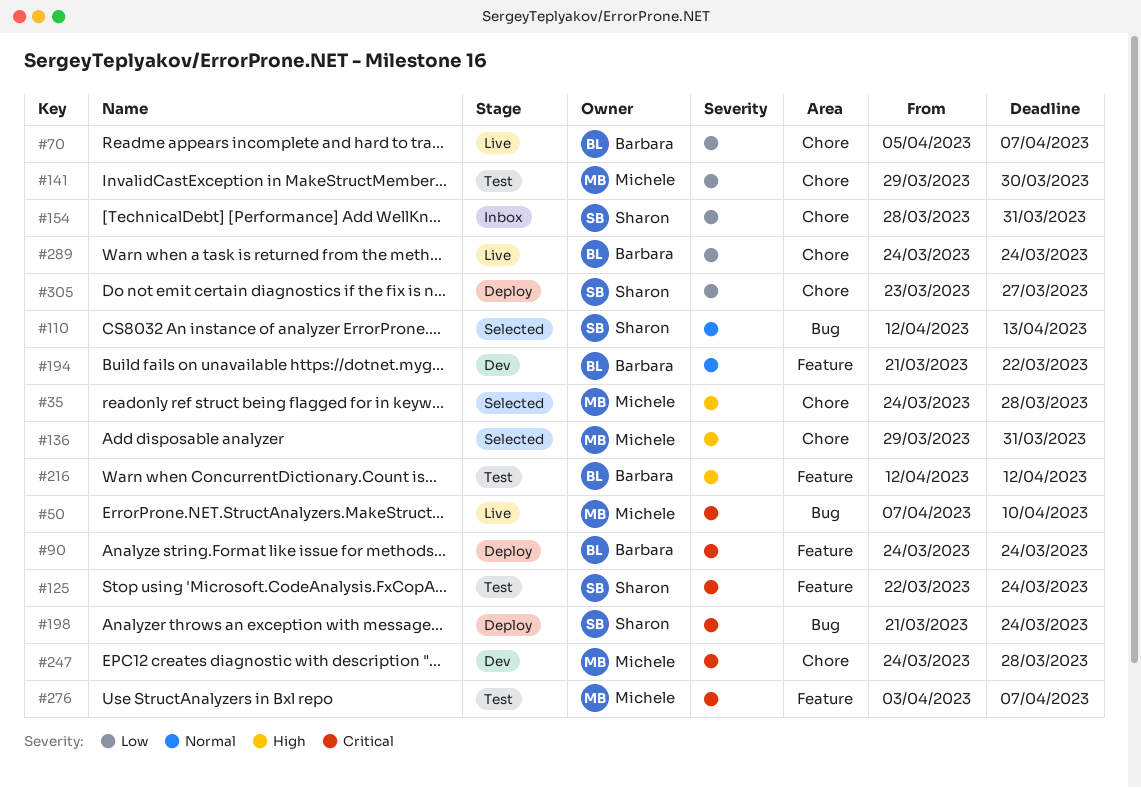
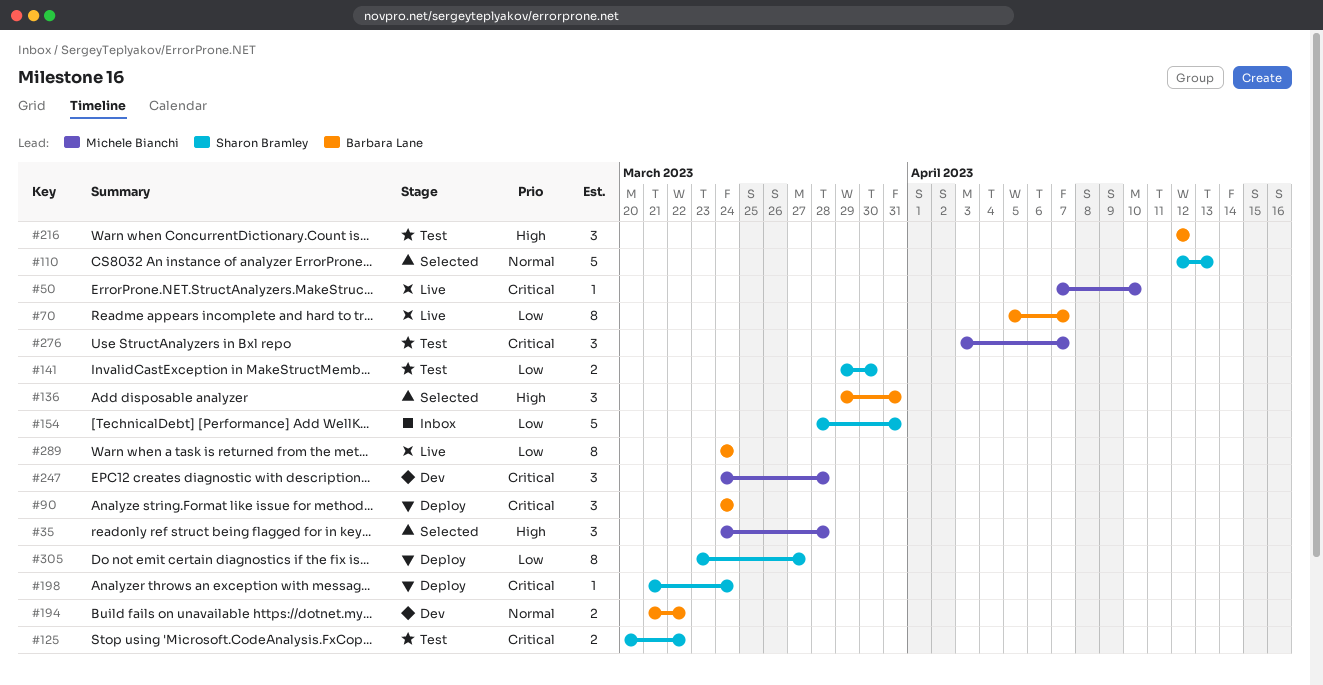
#125, start: Mar 22 -> Mar 20
#125, due: Mar 24 -> Mar 22
#136, owner: Michele Bianchi -> Barbara Lane
#141, owner: Michele Bianchi -> Sharon Bramley

